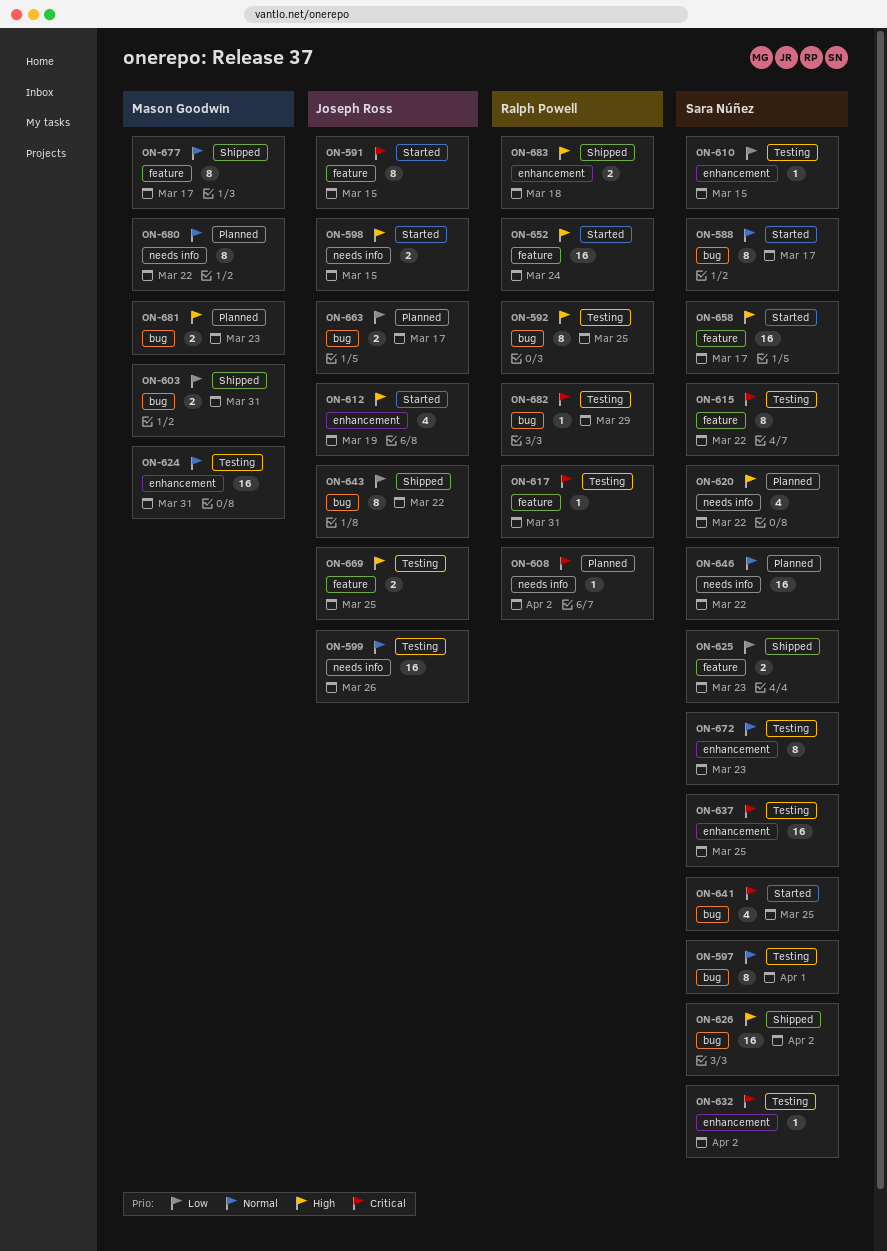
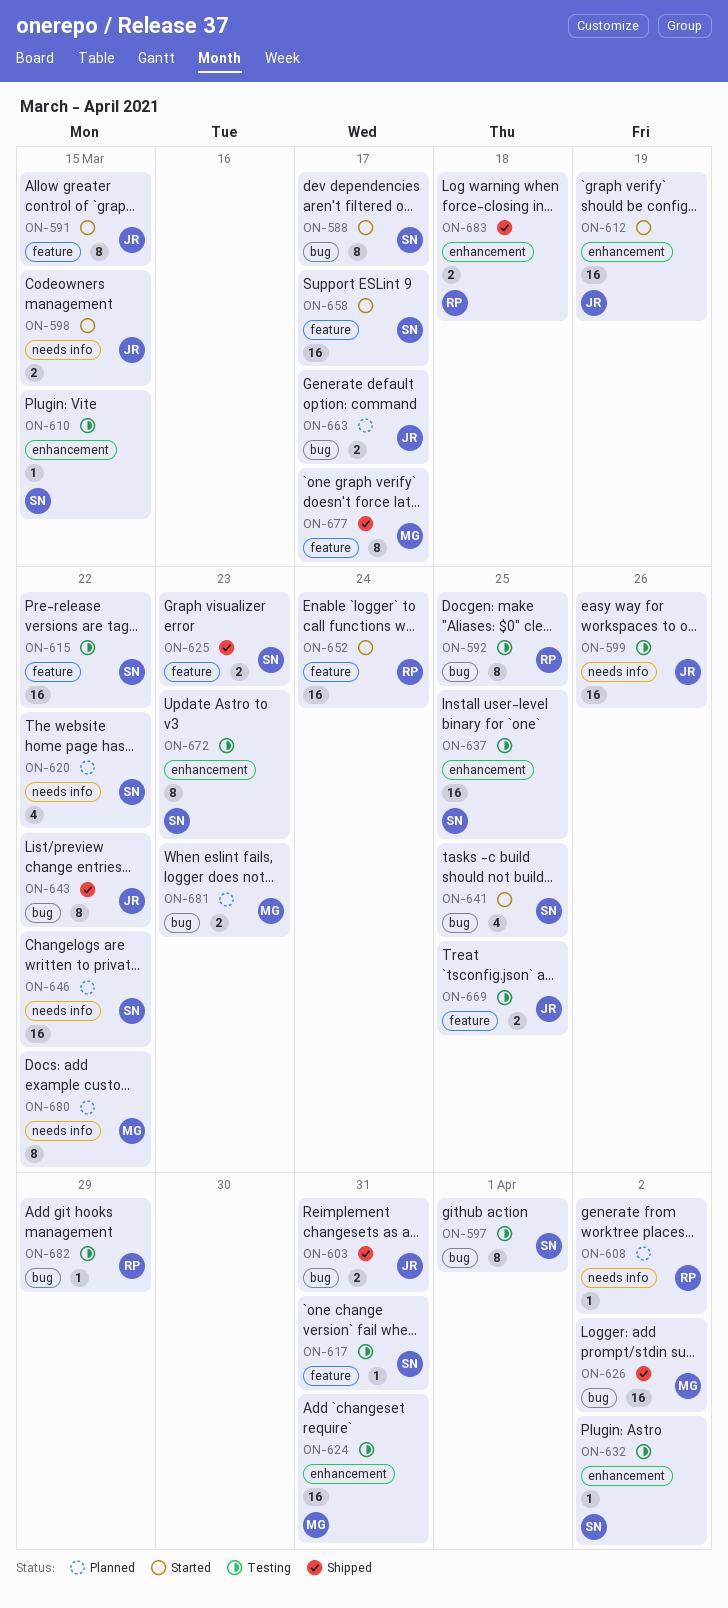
ON-603, owner: Mason Goodwin -> Joseph Ross
ON-612, estimate: 4 -> 16
ON-615, estimate: 8 -> 16
ON-617, owner: Ralph Powell -> Sara Núñez
ON-626, owner: Sara Núñez -> Mason Goodwin

